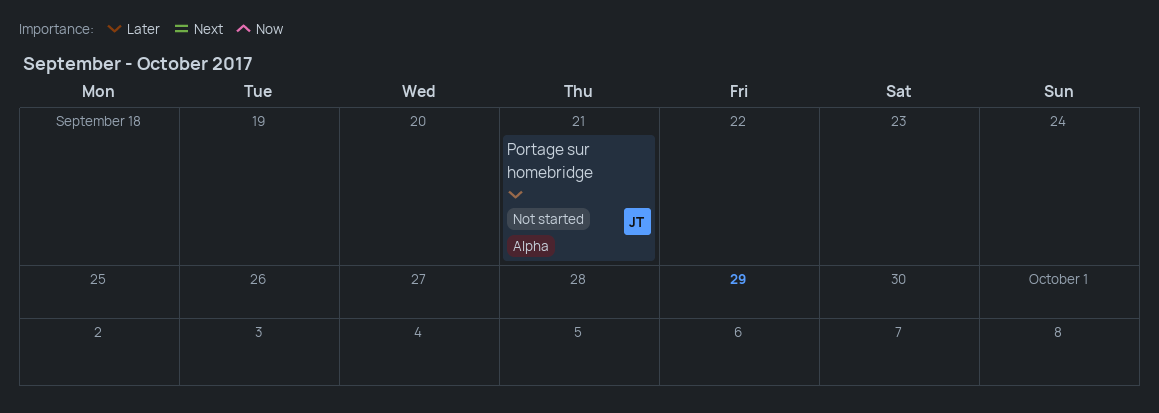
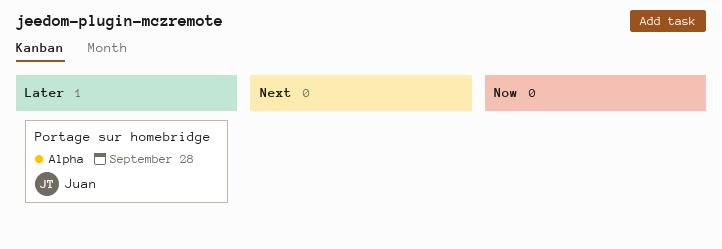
Portage sur homebridge, due: Sep 21 -> Sep 28

